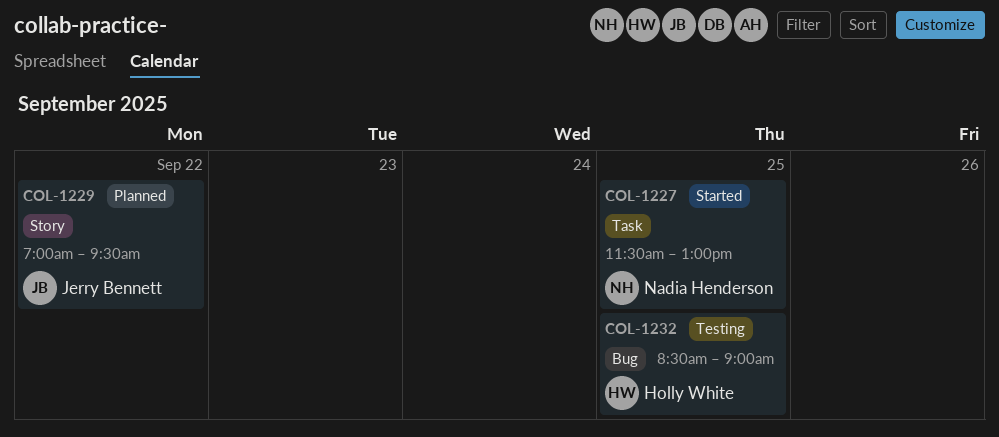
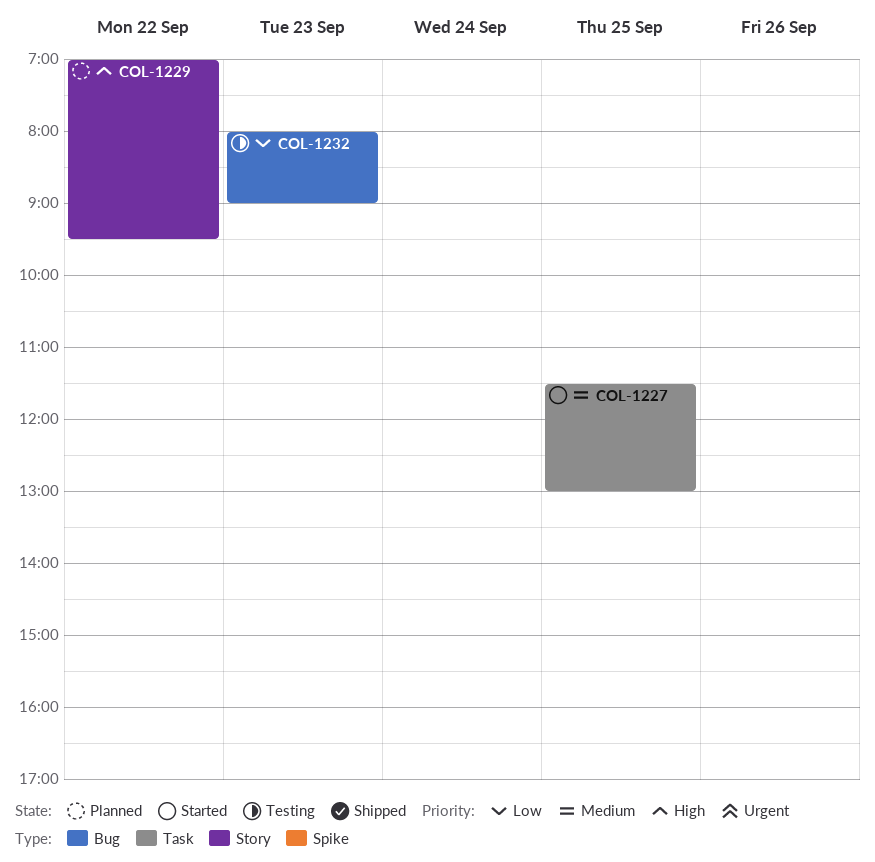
COL-1232, day: Sep 25 -> Sep 23
COL-1232, begins: 08:30 -> 08:00

